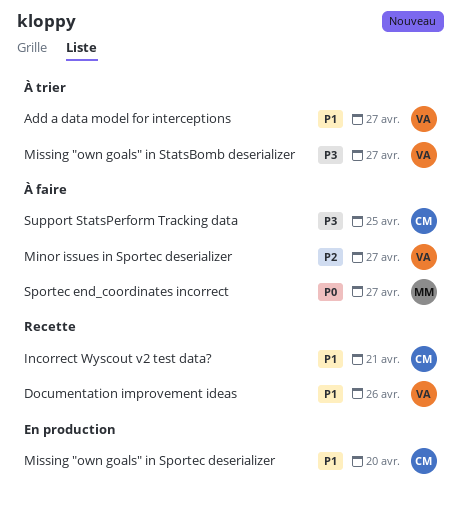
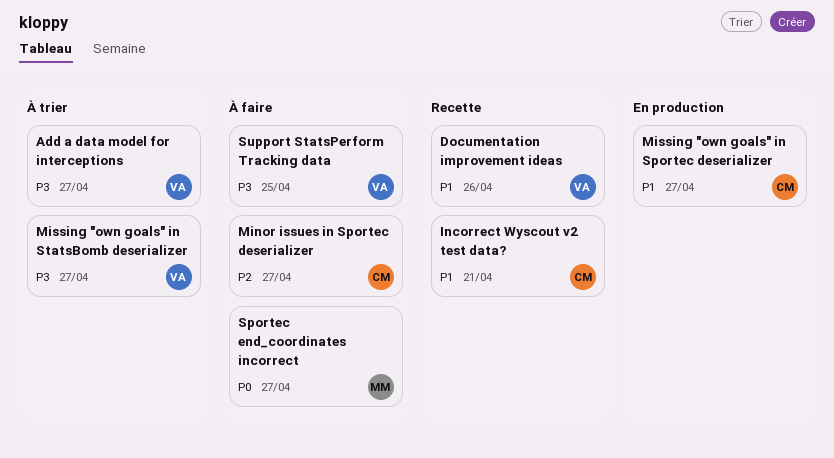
Add a data model for interceptions, priority: P1 -> P3
Minor issues in Sportec deserializer, owner: VA -> CM
Missing "own goals" in Sportec deserializer, due: Apr 20 -> Apr 27
Support StatsPerform Tracking data, owner: CM -> VA

